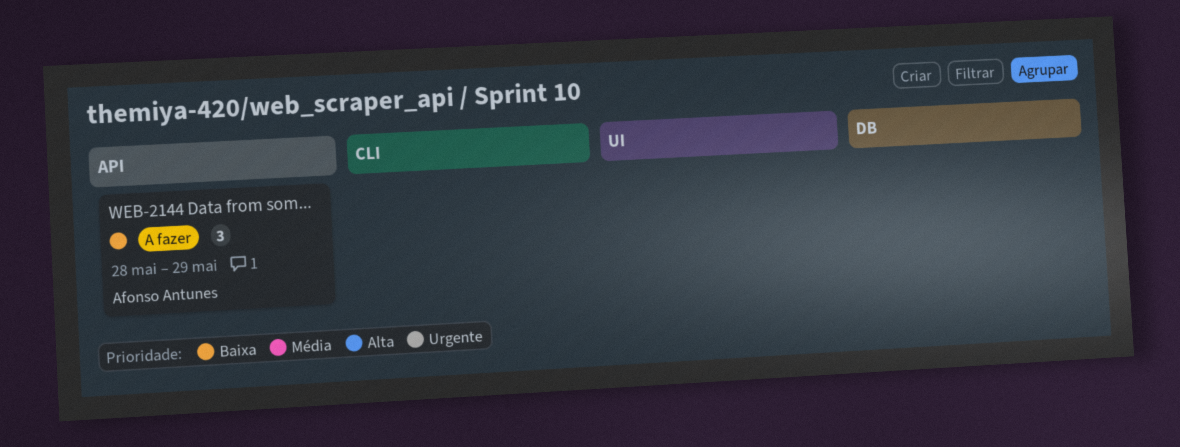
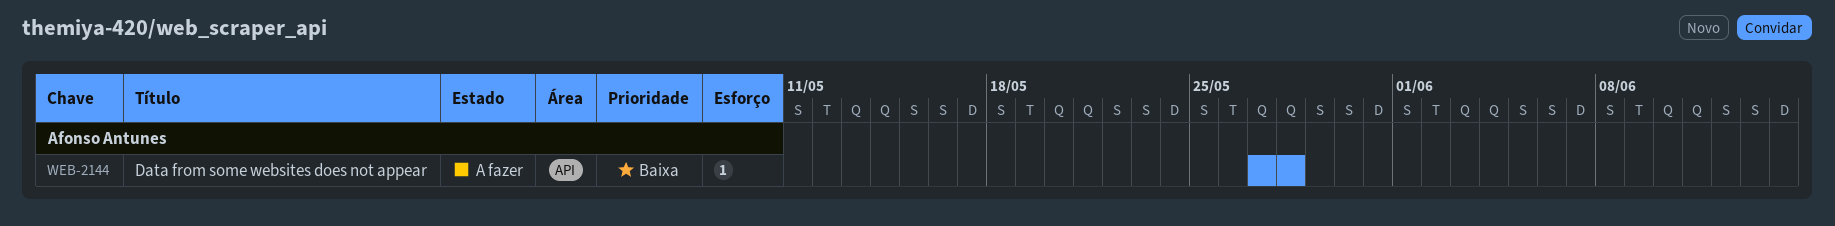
WEB-2144, estimate: 3 -> 1
WEB-2144, start: May 28 -> May 27
WEB-2144, due: May 29 -> May 28

